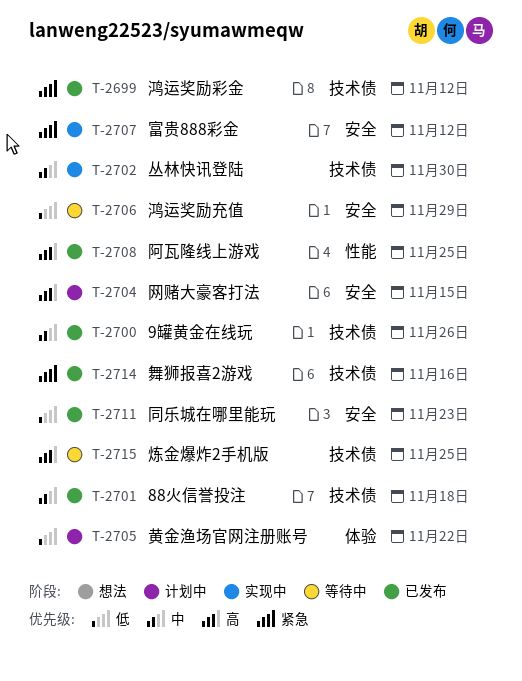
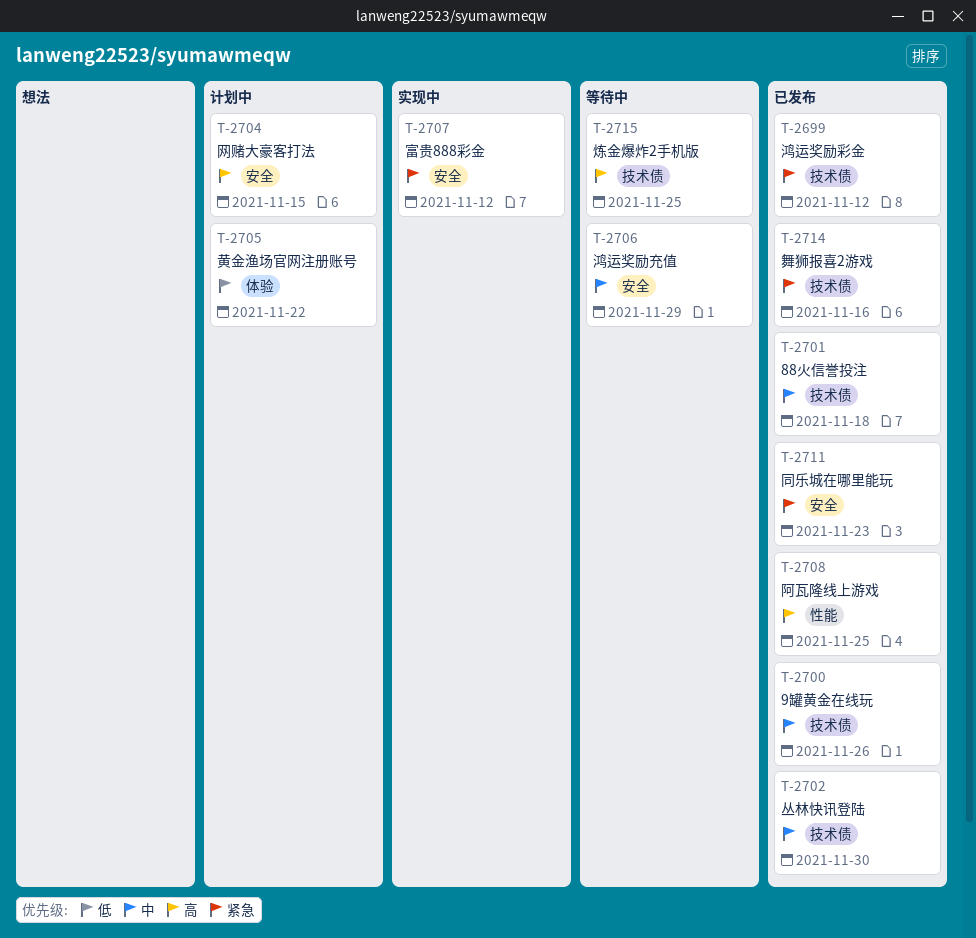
T-2702, status: 实现中 -> 已发布
T-2706, priority: 低 -> 中
T-2711, priority: 低 -> 紧急

